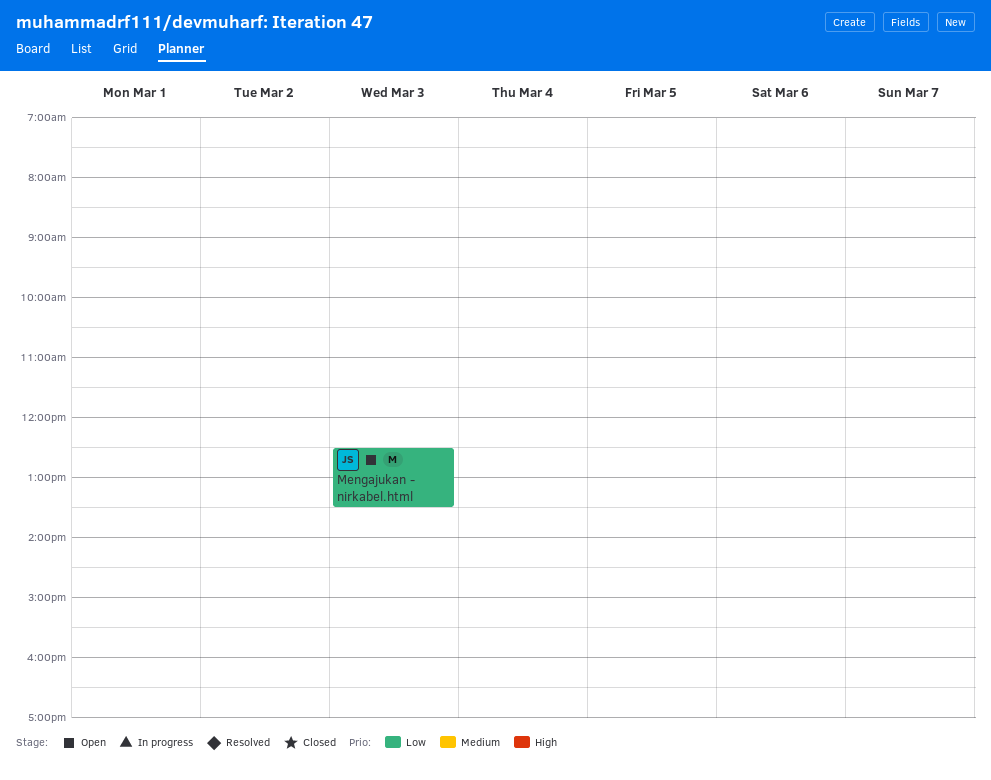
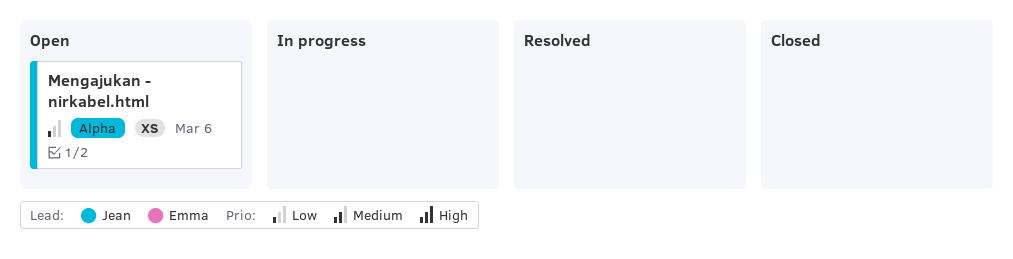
Mengajukan - nirkabel.html, estimate: M -> XS
Mengajukan - nirkabel.html, day: Mar 3 -> Mar 6

